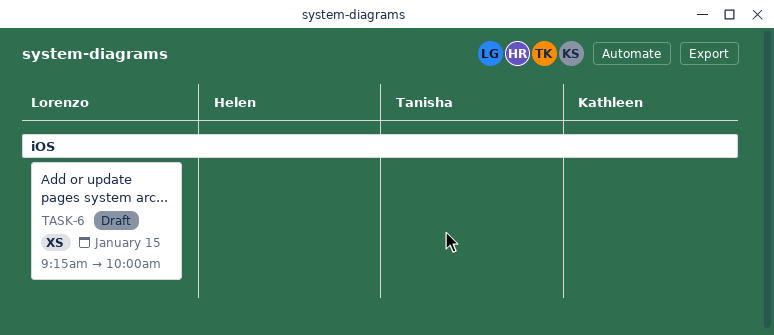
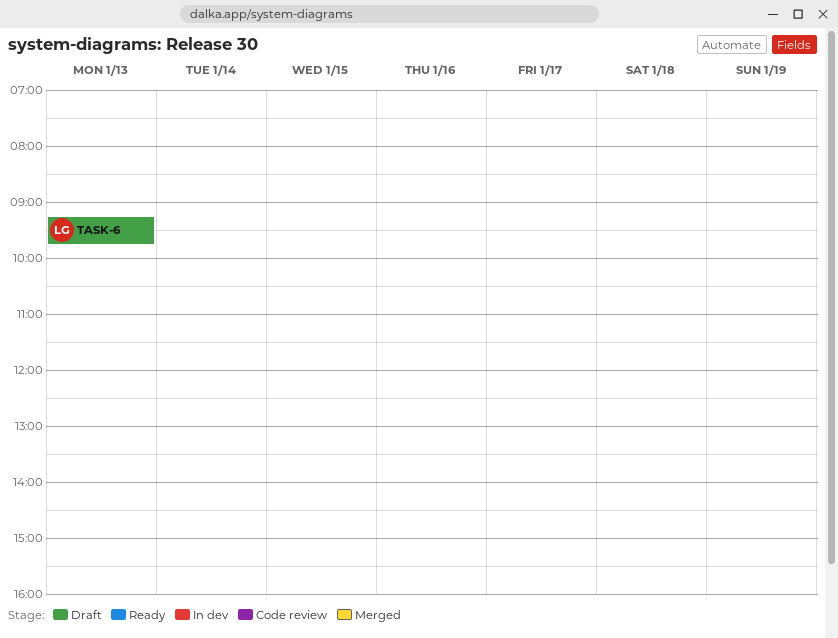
TASK-6, day: Jan 15 -> Jan 13
TASK-6, ends: 10:00 -> 09:45

